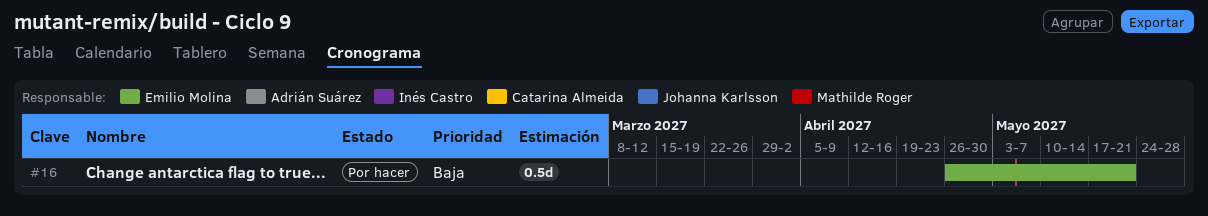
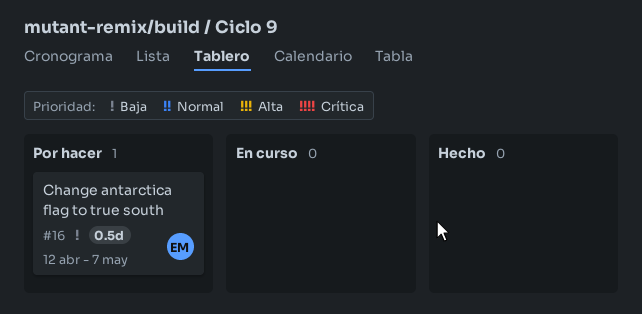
#16, start: Apr 26 -> Apr 12
#16, due: May 21 -> May 7

